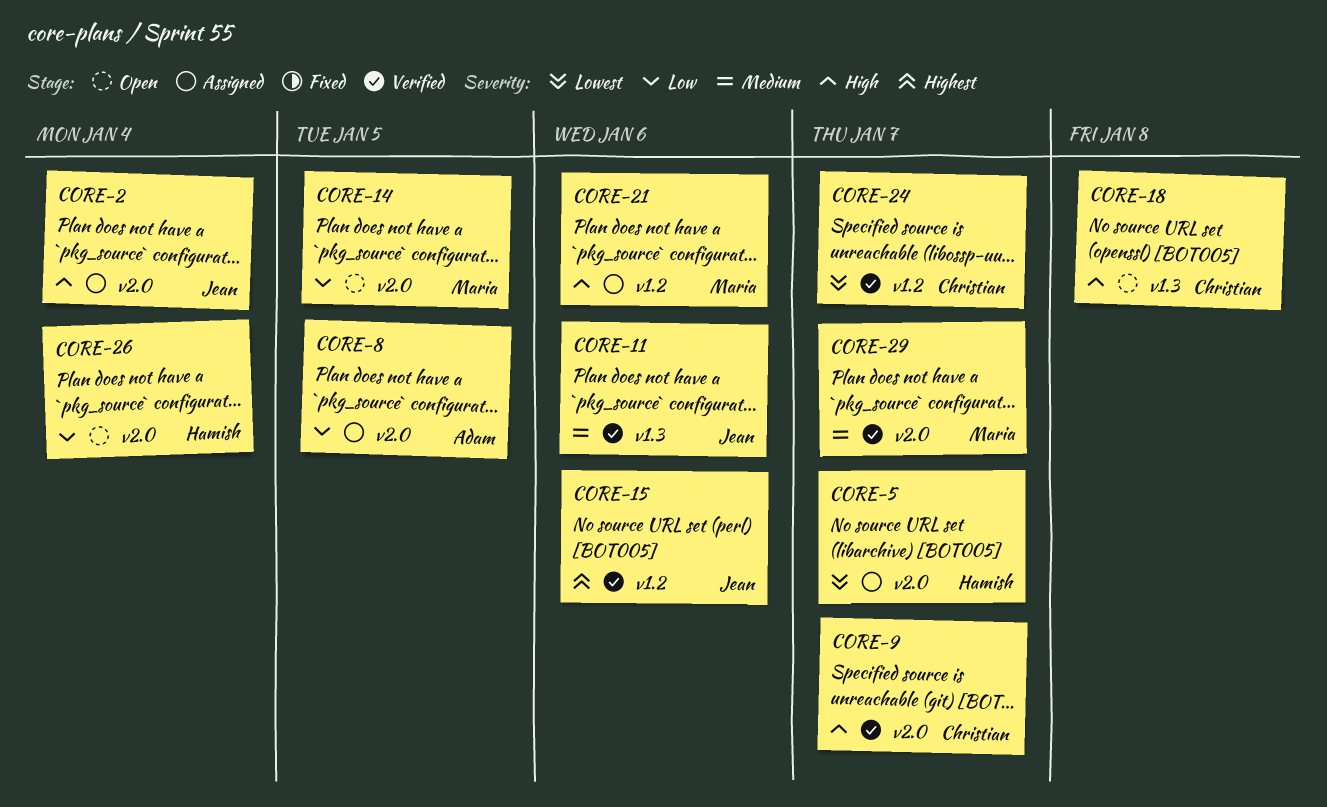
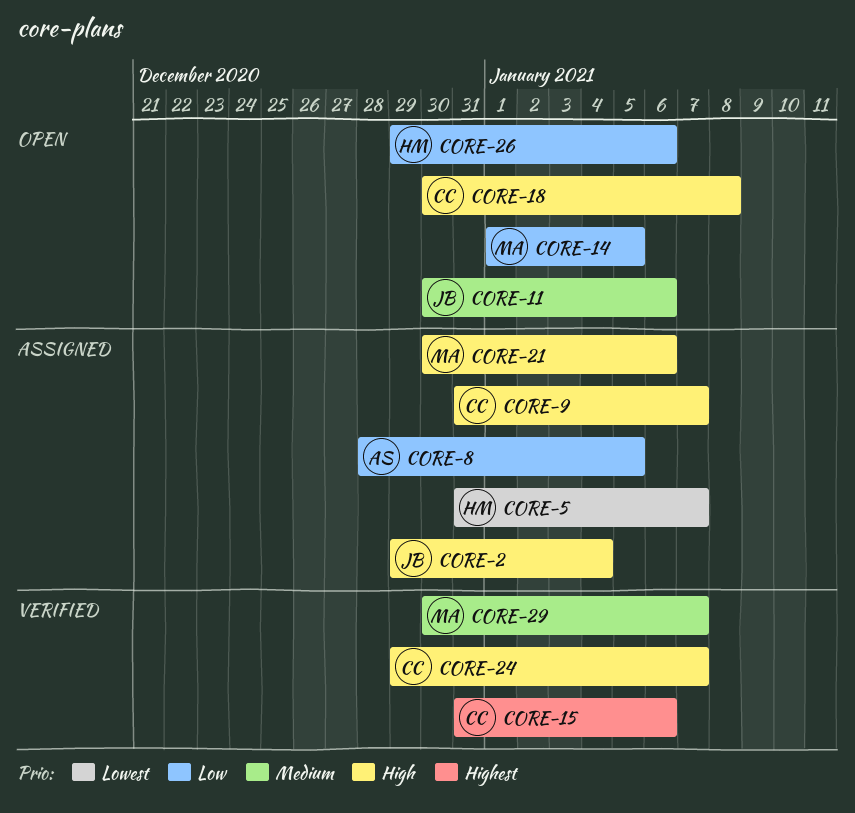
CORE-9, status: Verified -> Assigned
CORE-11, status: Verified -> Open
CORE-15, owner: Jean -> Christian
CORE-24, priority: Lowest -> High
CORE-26, due: Jan 4 -> Jan 6

